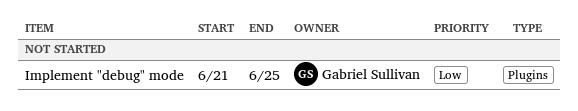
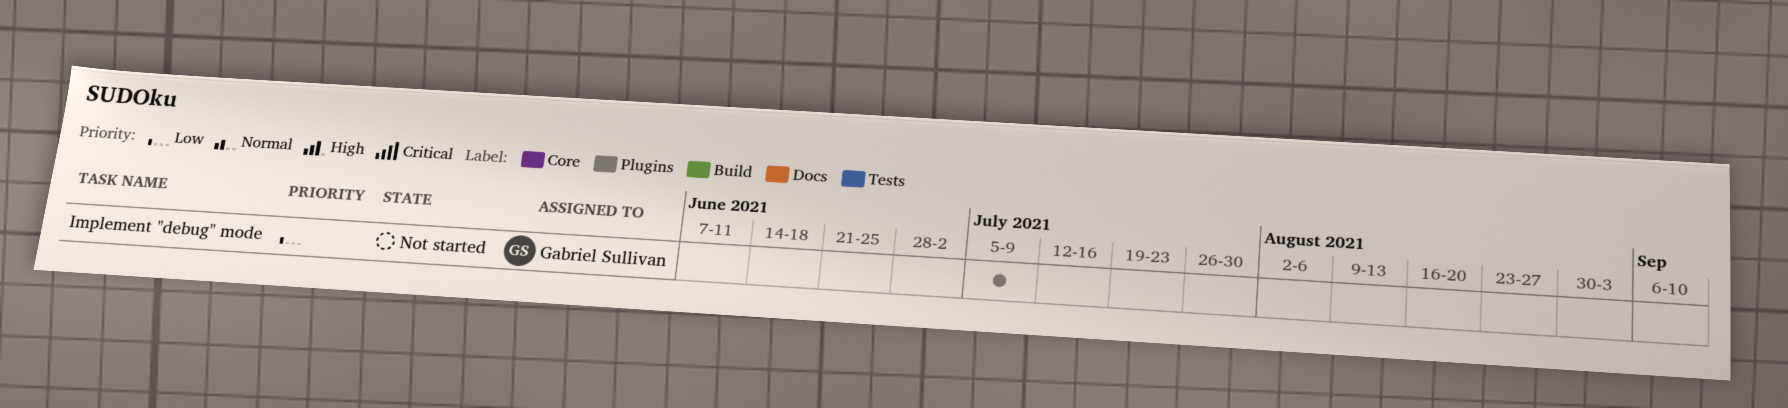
Implement "debug" mode, start: Jun 21 -> Jul 5
Implement "debug" mode, due: Jun 25 -> Jul 9

